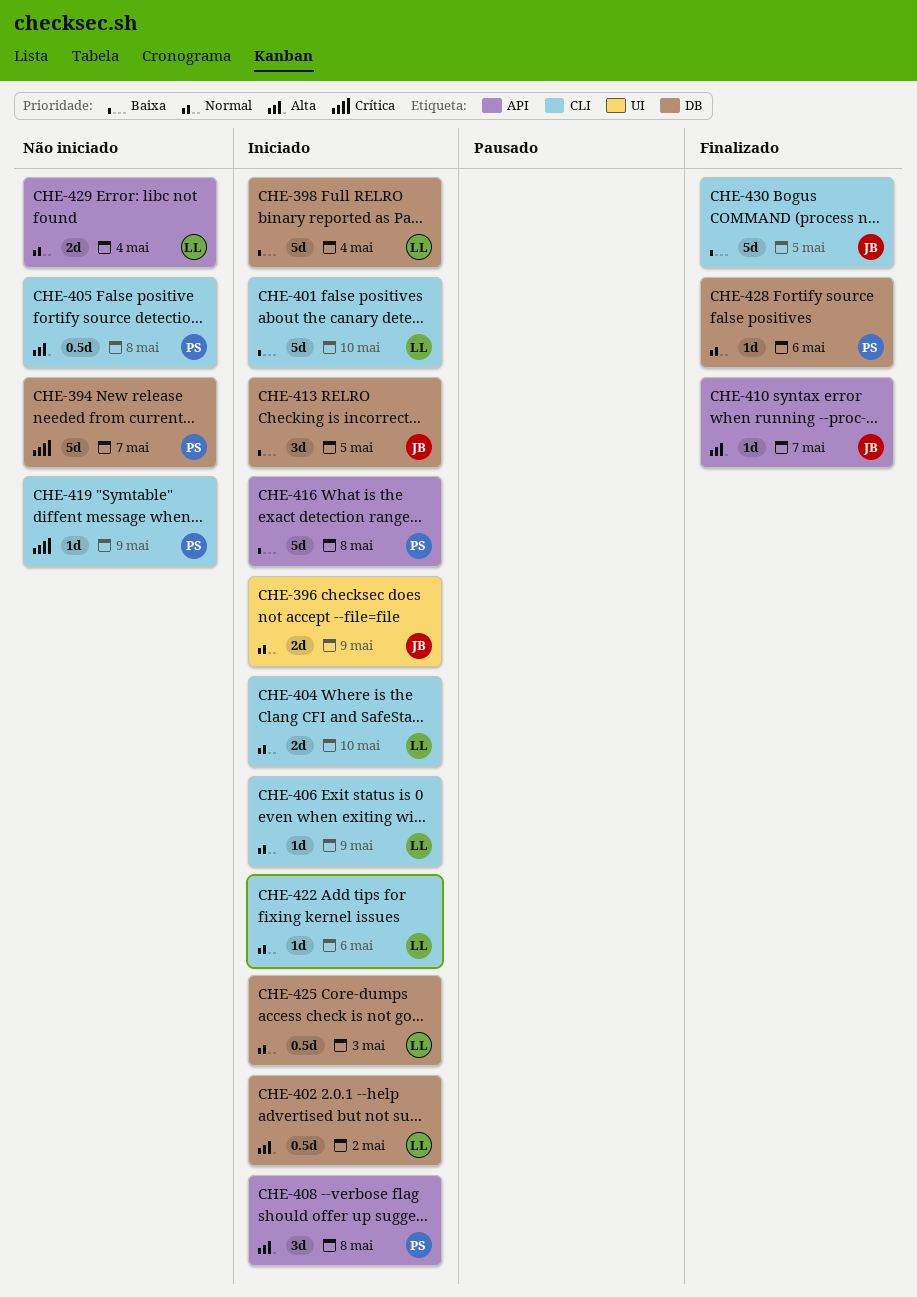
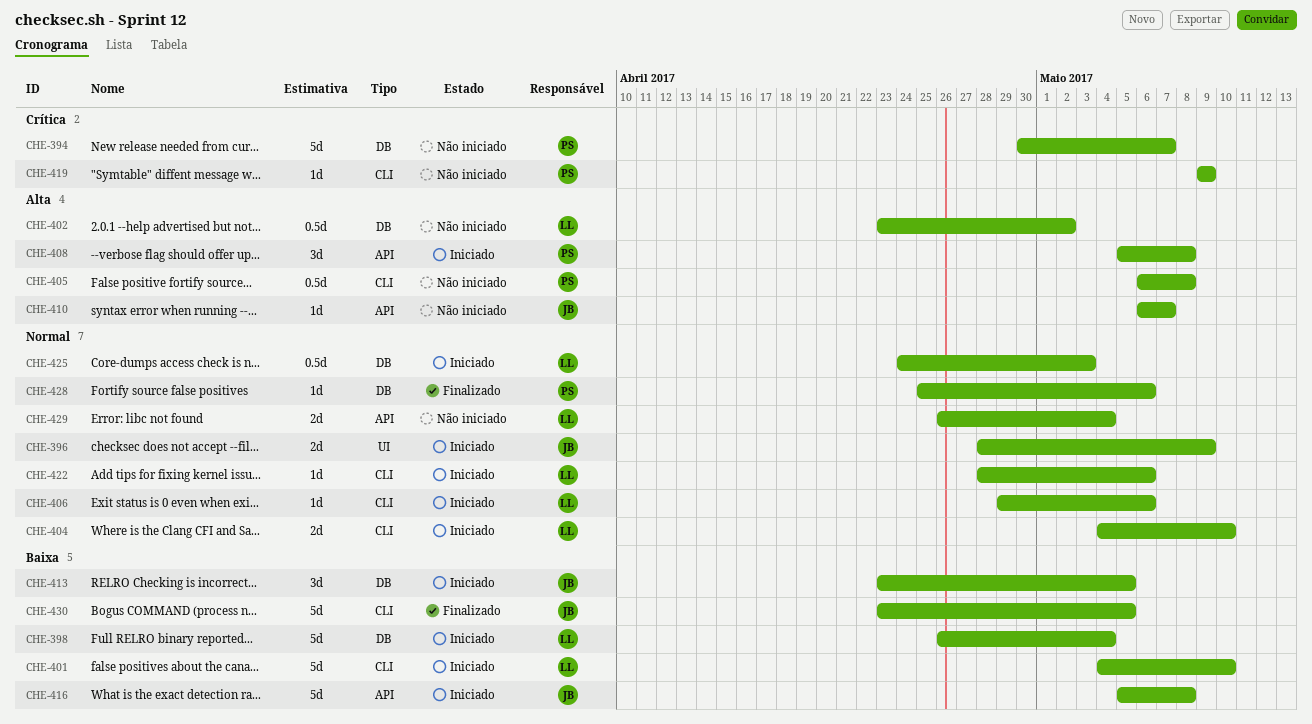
CHE-402, status: Iniciado -> Não iniciado
CHE-406, due: May 9 -> May 6
CHE-410, status: Finalizado -> Não iniciado
CHE-416, owner: PS -> JB

